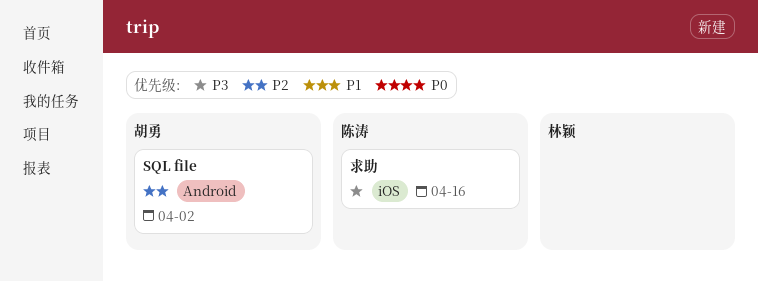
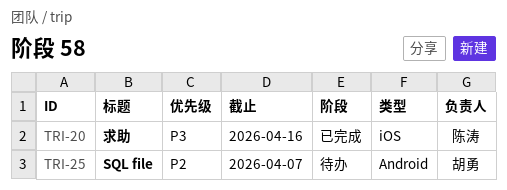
SQL file, due: Apr 2 -> Apr 7

